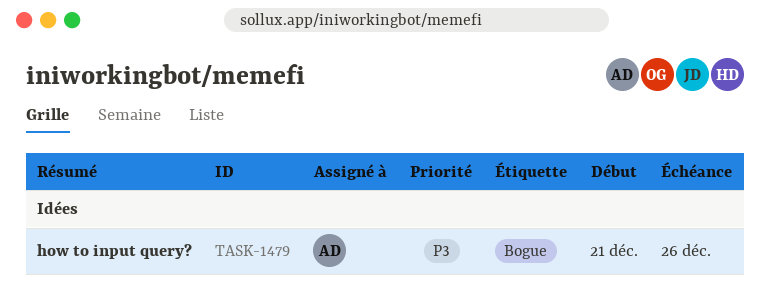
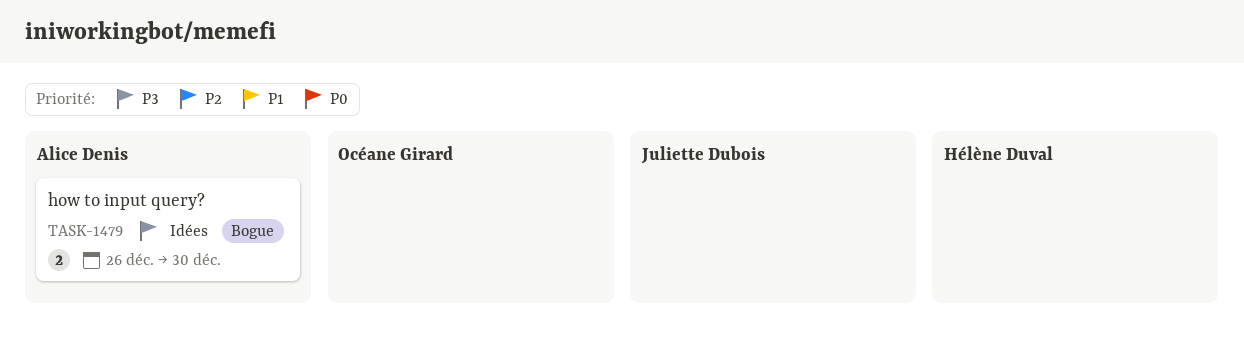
TASK-1479, start: Dec 21 -> Dec 26
TASK-1479, due: Dec 26 -> Dec 30

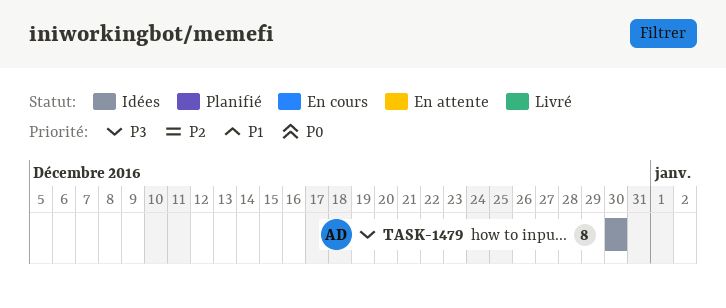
TASK-1479, estimate: 2 -> 8
TASK-1479, start: Dec 26 -> Dec 30

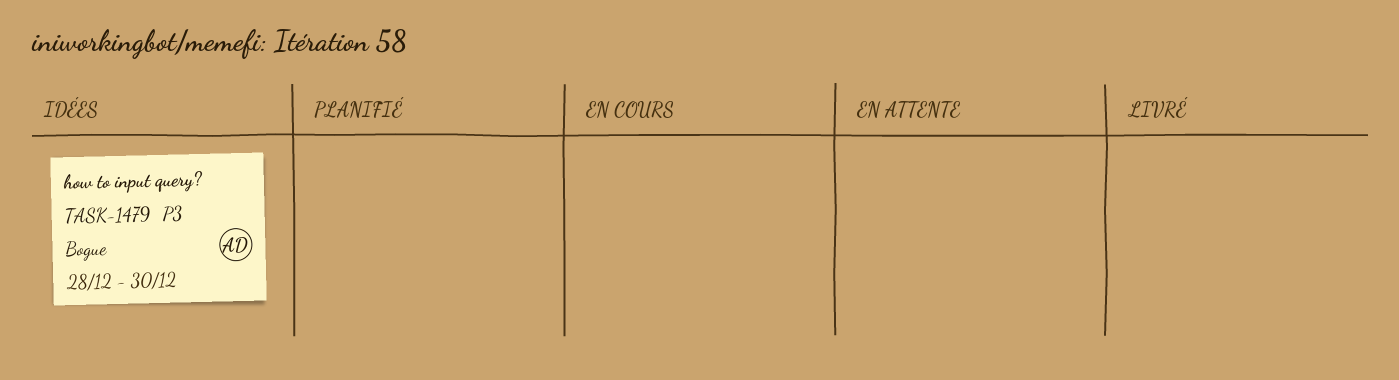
TASK-1479, start: Dec 30 -> Dec 28

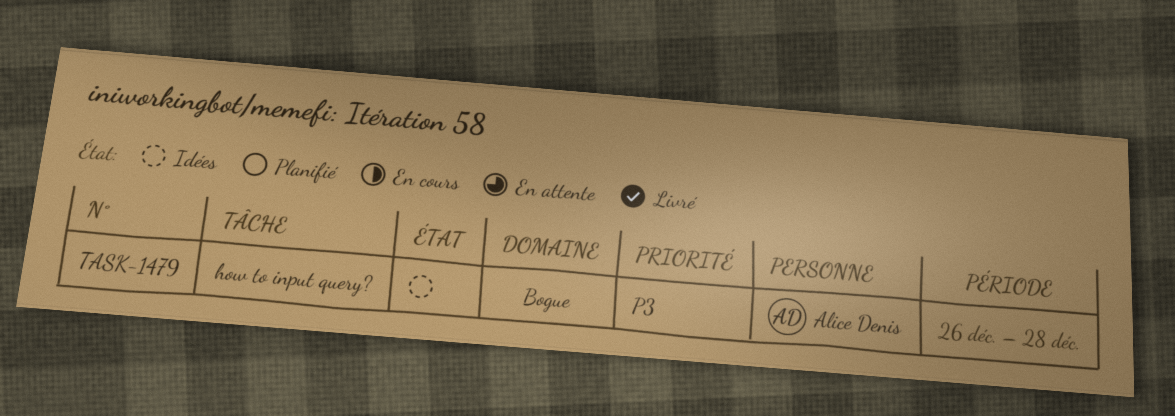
TASK-1479, start: Dec 28 -> Dec 26
TASK-1479, due: Dec 30 -> Dec 28

